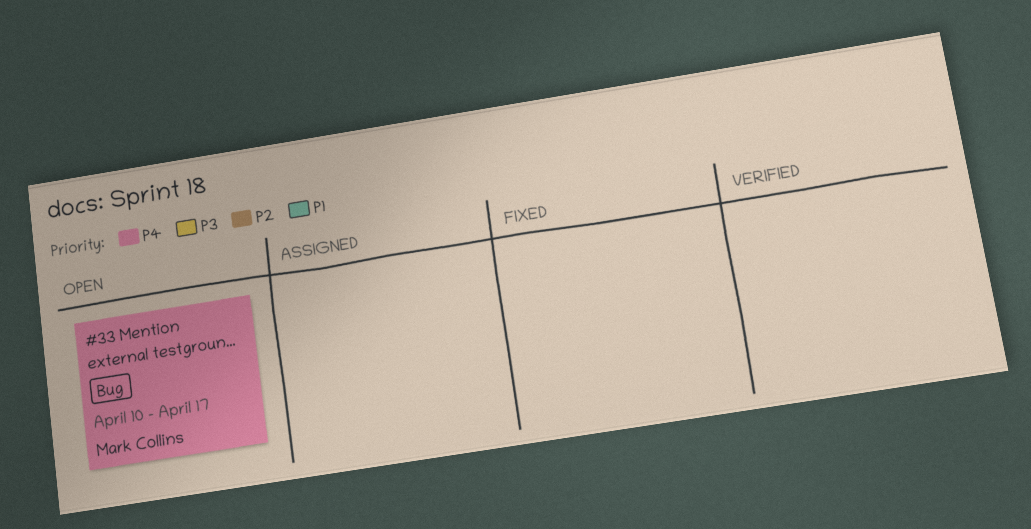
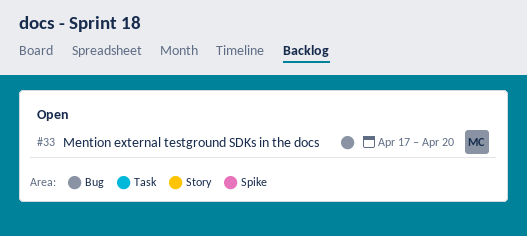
#33, start: Apr 10 -> Apr 17
#33, due: Apr 17 -> Apr 20

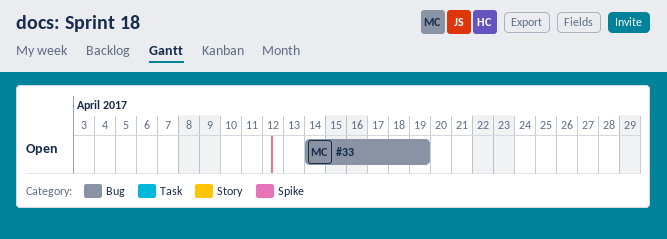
#33, start: Apr 17 -> Apr 14
#33, due: Apr 20 -> Apr 19

